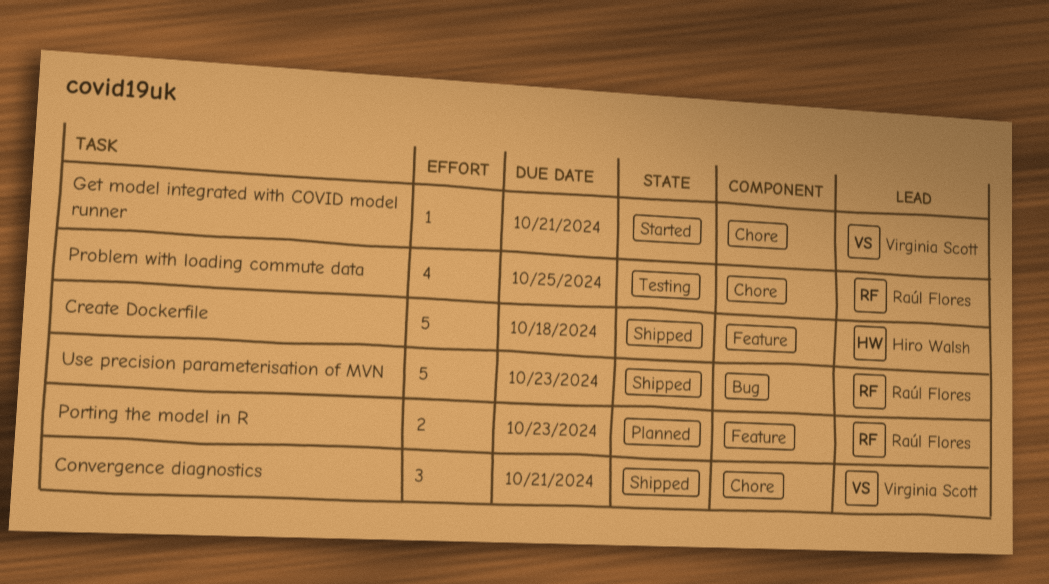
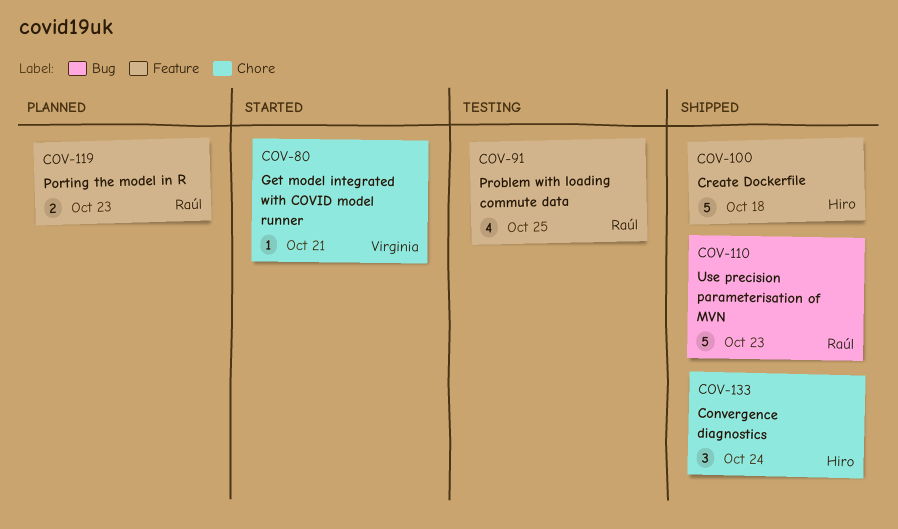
Convergence diagnostics, owner: Virginia Scott -> Hiro Walsh
Convergence diagnostics, due: Oct 21 -> Oct 24
Problem with loading commute data, label: Chore -> Feature

